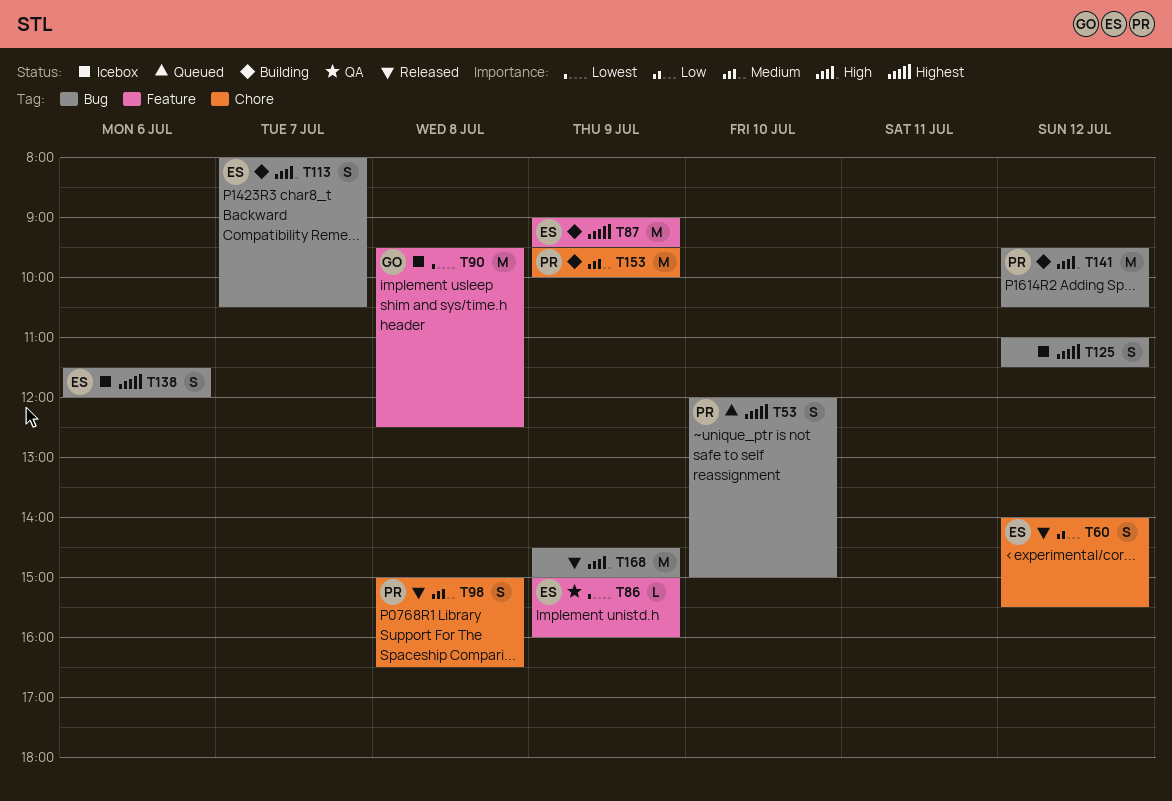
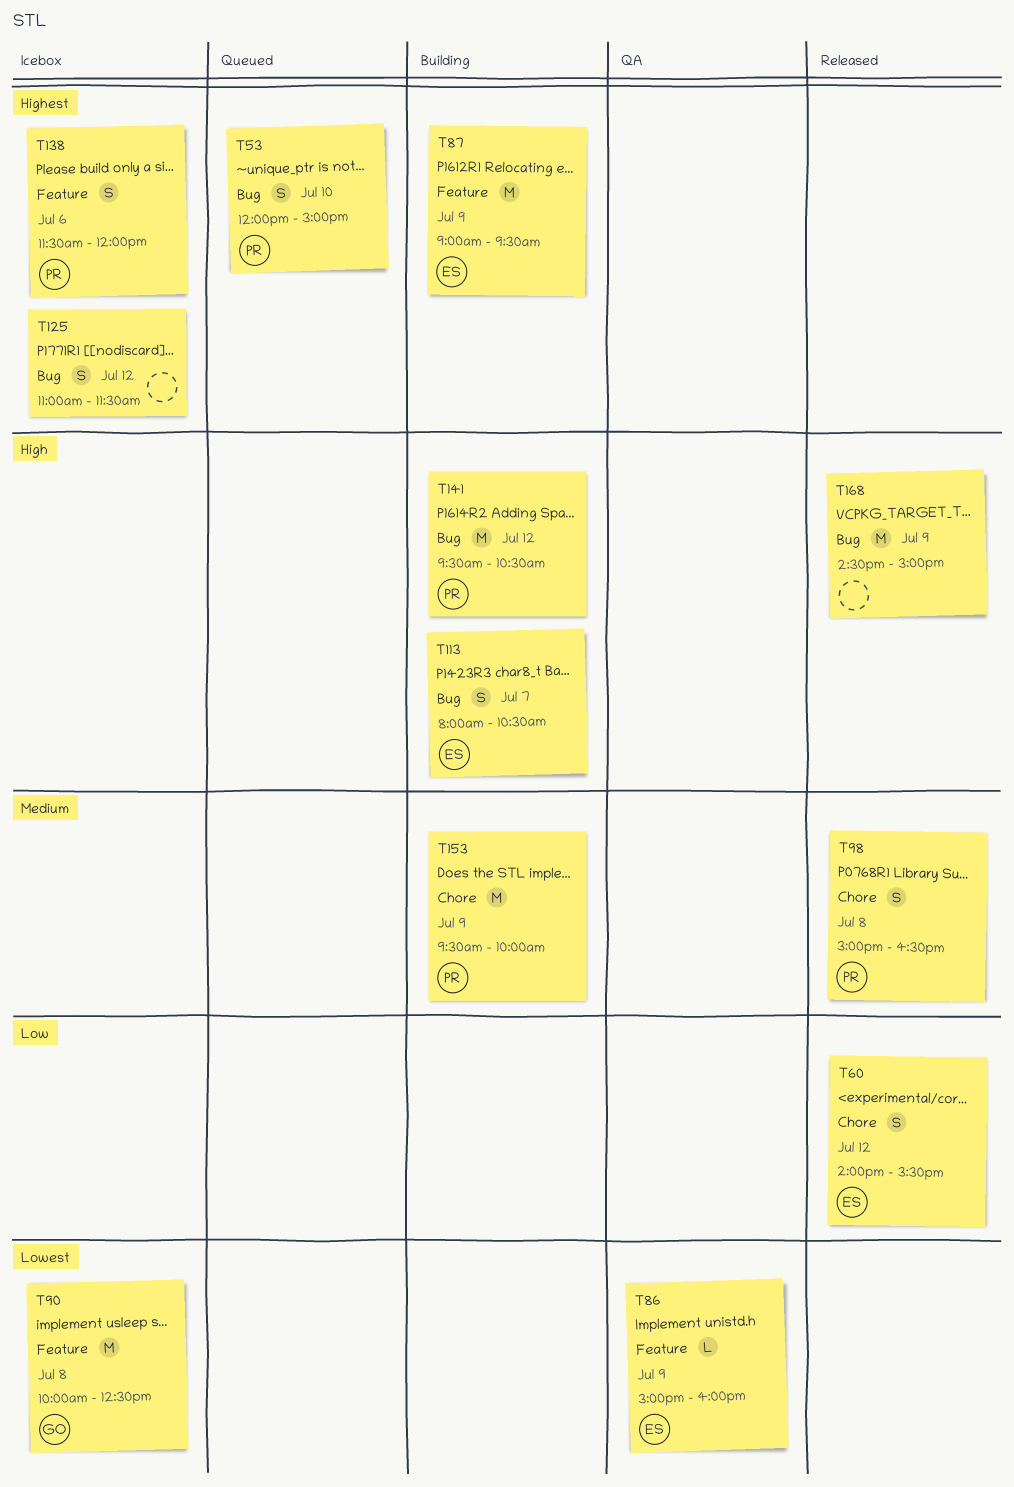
T90, begins: 09:30 -> 10:00
T138, owner: ES -> PR
T138, label: Bug -> Feature

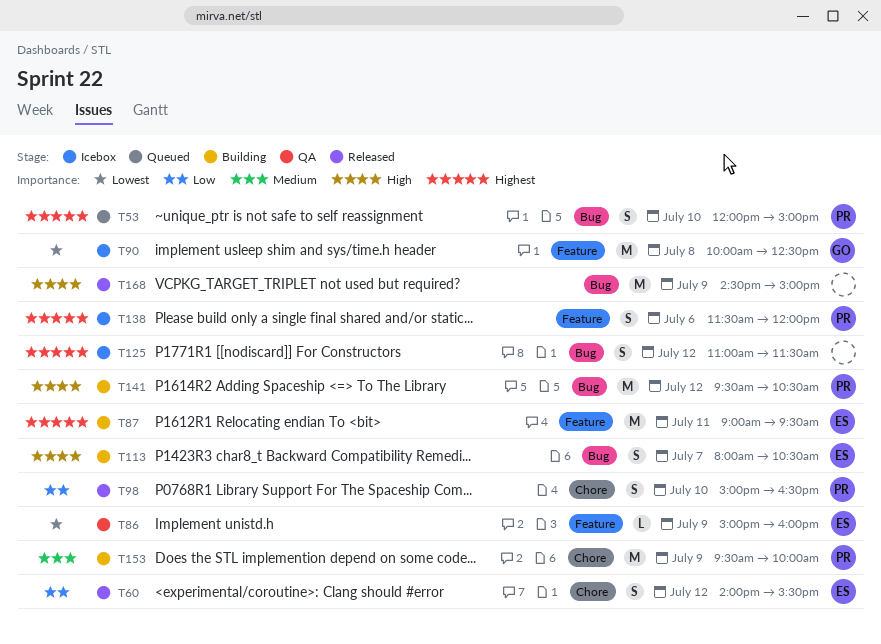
T87, day: Jul 9 -> Jul 11
T98, priority: Medium -> Low
T98, day: Jul 8 -> Jul 10

